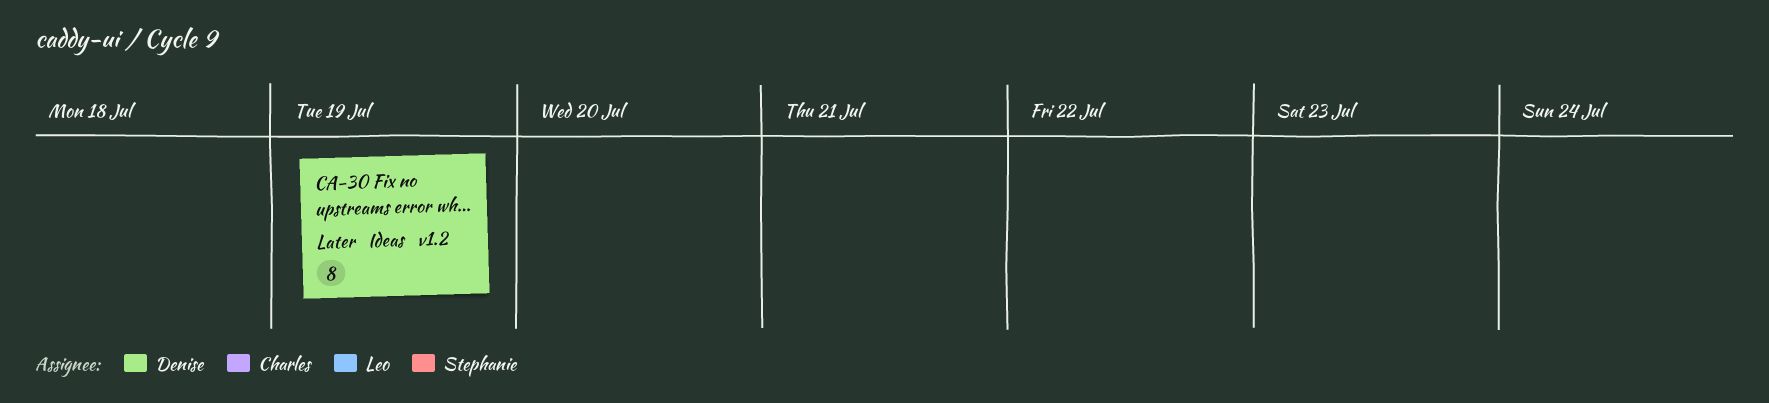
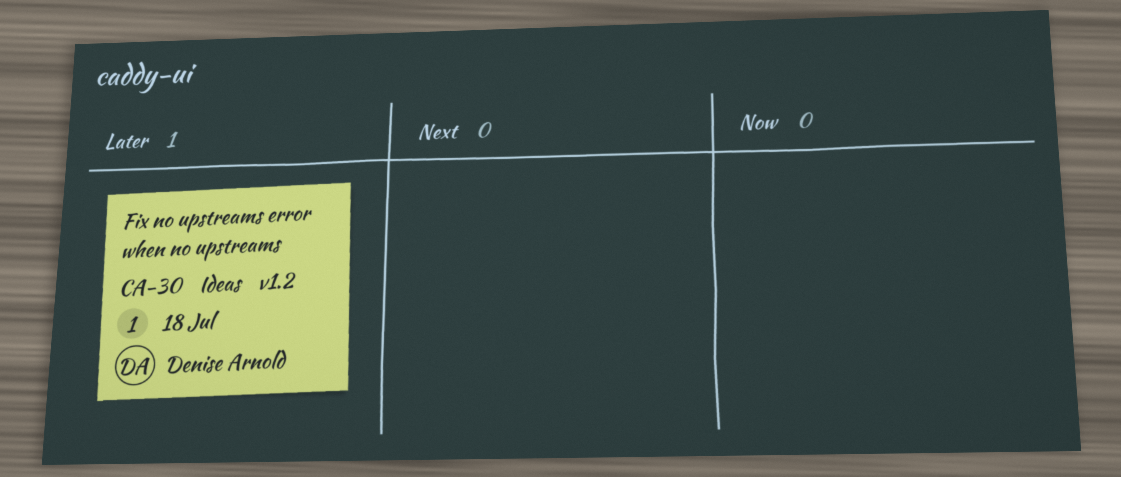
CA-30, estimate: 8 -> 1
CA-30, due: Jul 19 -> Jul 18

